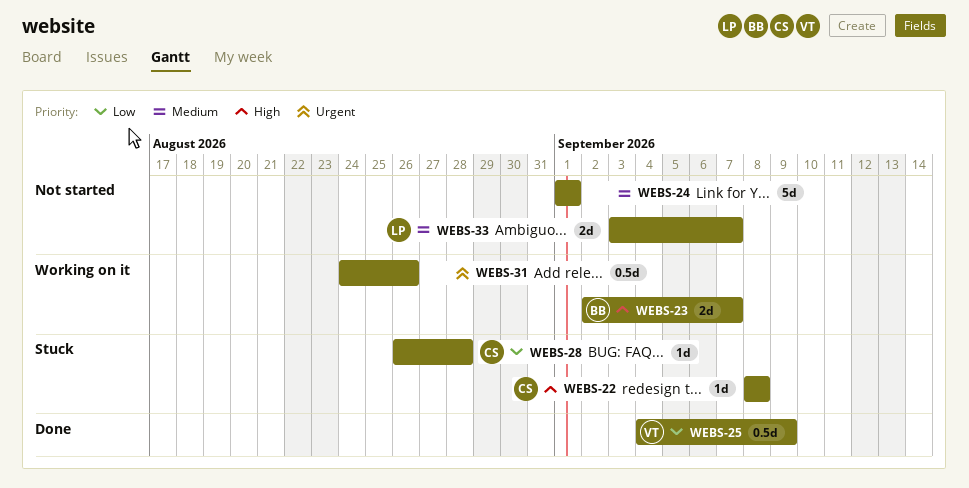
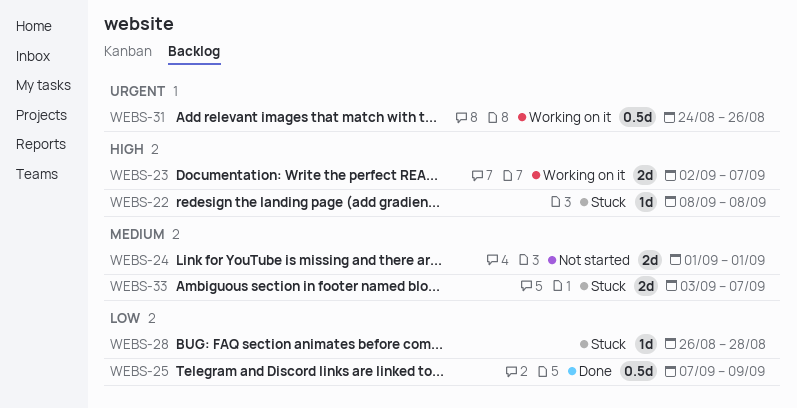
WEBS-24, estimate: 5d -> 2d
WEBS-25, start: Sep 4 -> Sep 7
WEBS-33, status: Not started -> Stuck

